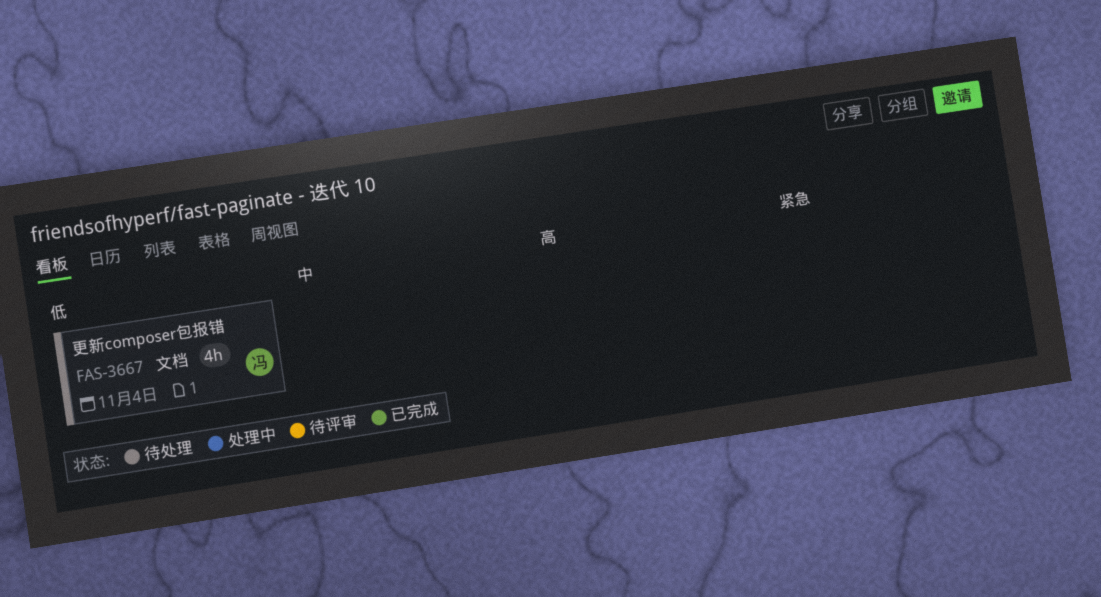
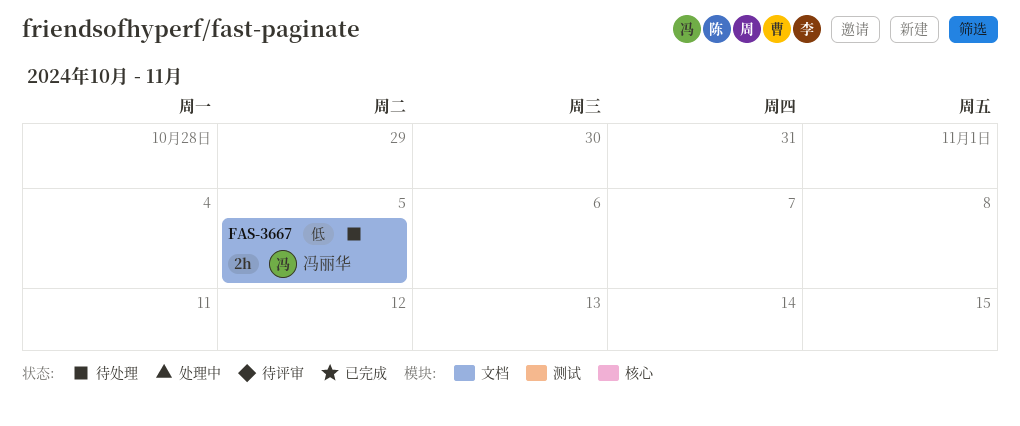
FAS-3667, estimate: 4h -> 2h
FAS-3667, due: Nov 4 -> Nov 5

